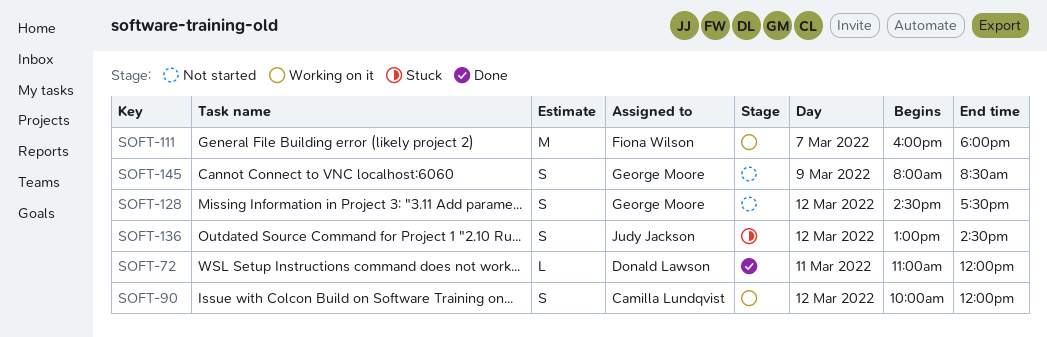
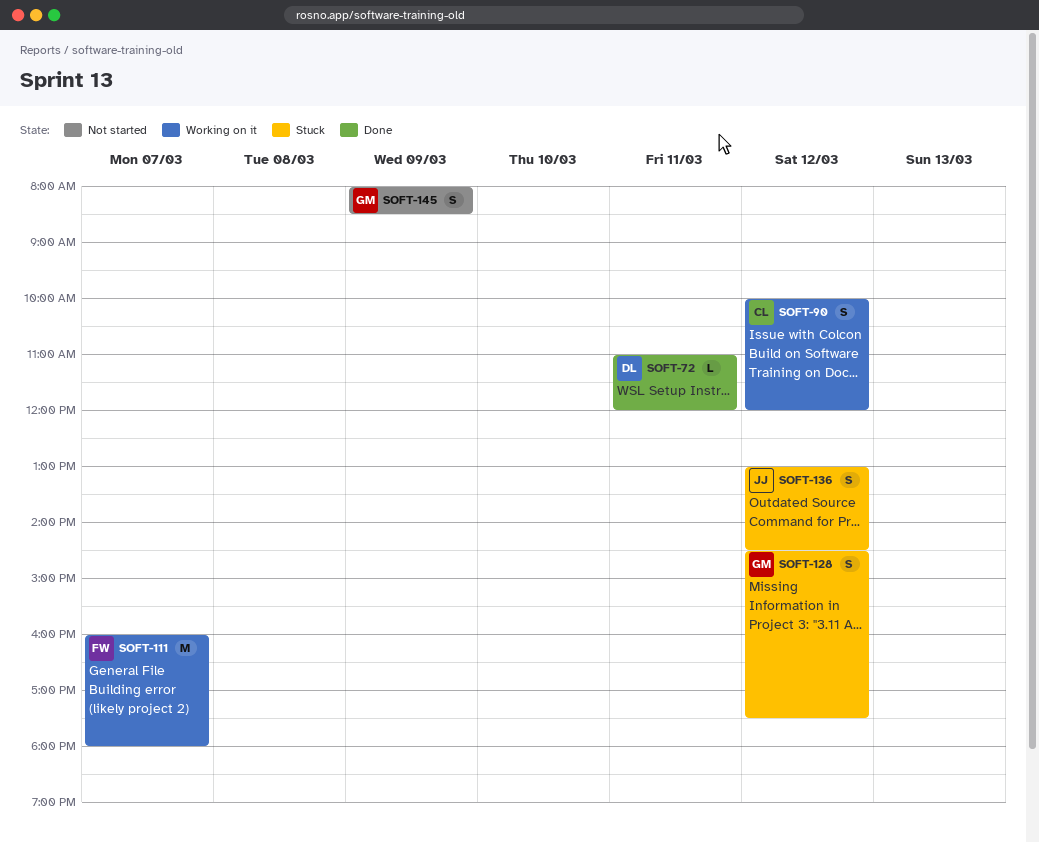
SOFT-128, status: Not started -> Stuck

